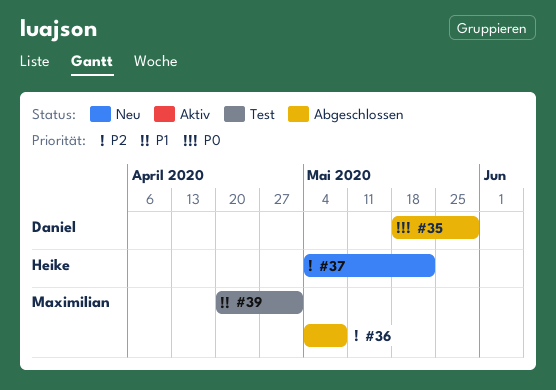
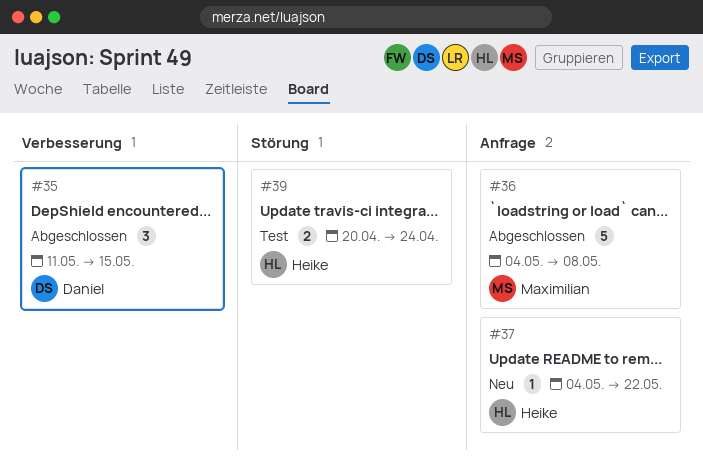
#35, start: May 18 -> May 11
#35, due: May 29 -> May 15
#39, owner: Maximilian -> Heike
#39, due: May 1 -> Apr 24

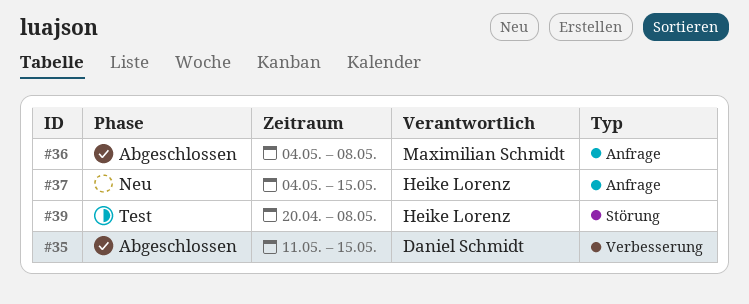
#37, due: May 22 -> May 15
#39, due: Apr 24 -> May 8

